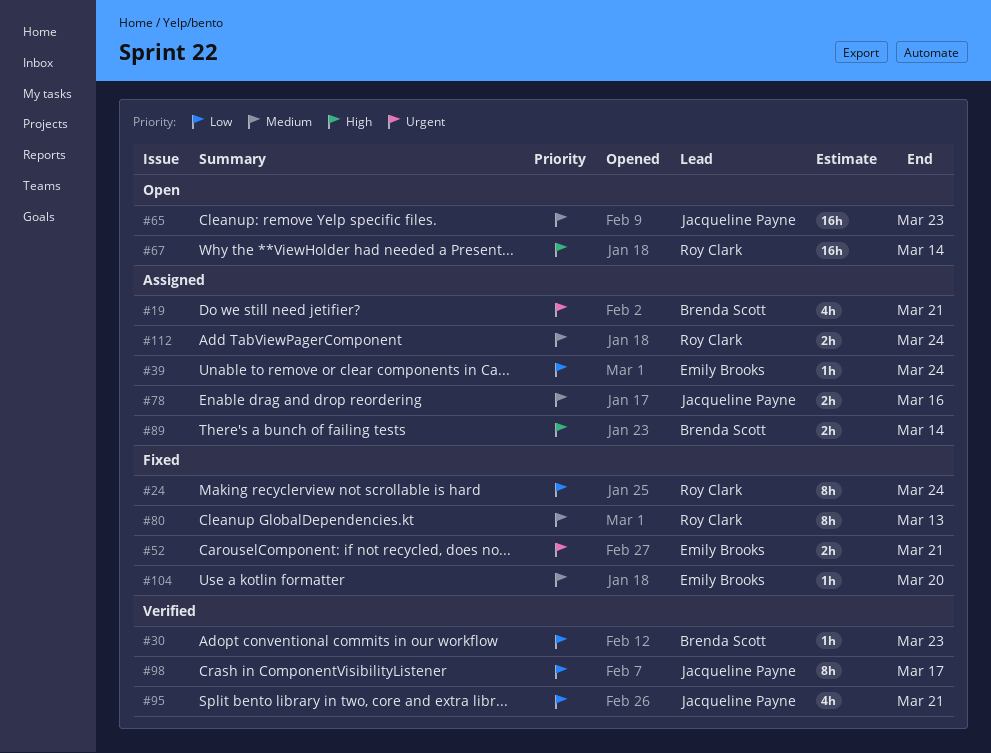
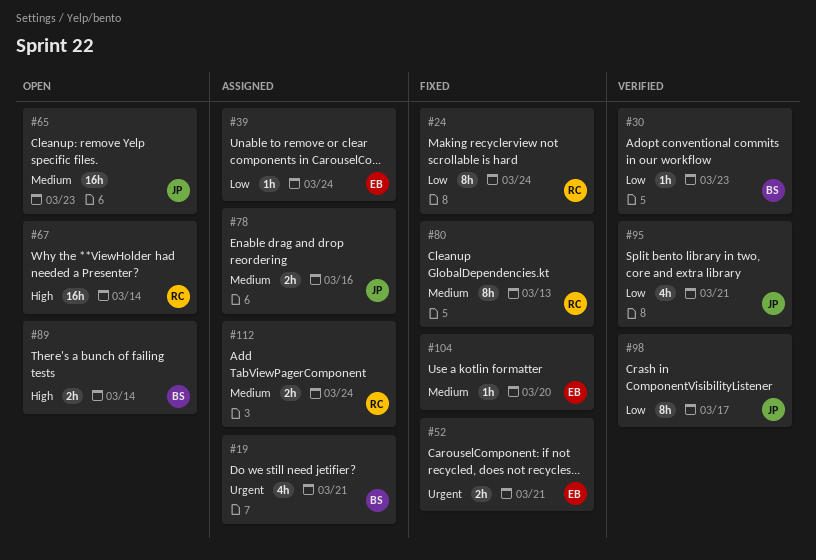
#89, status: Assigned -> Open

